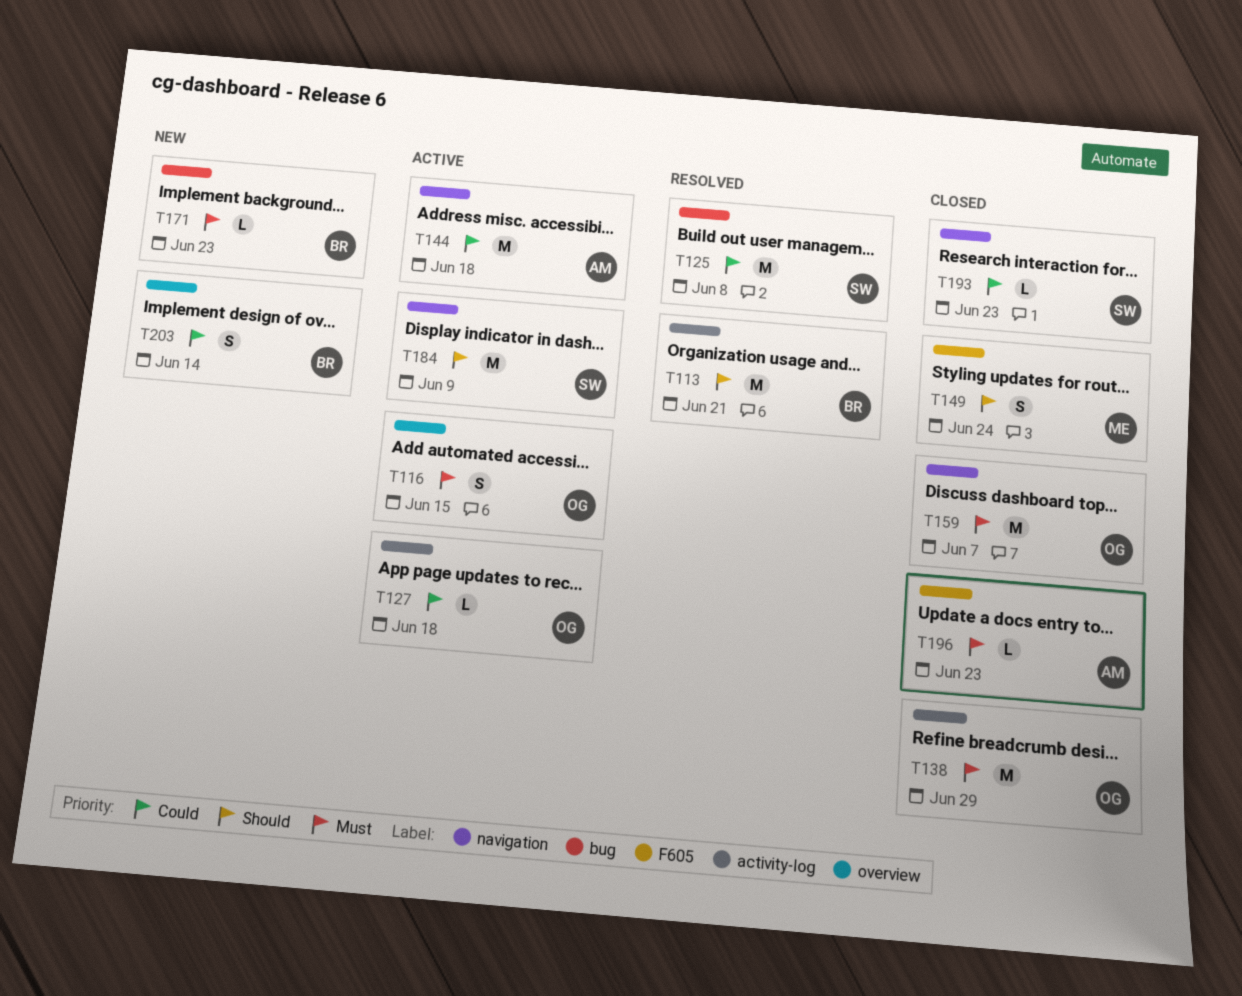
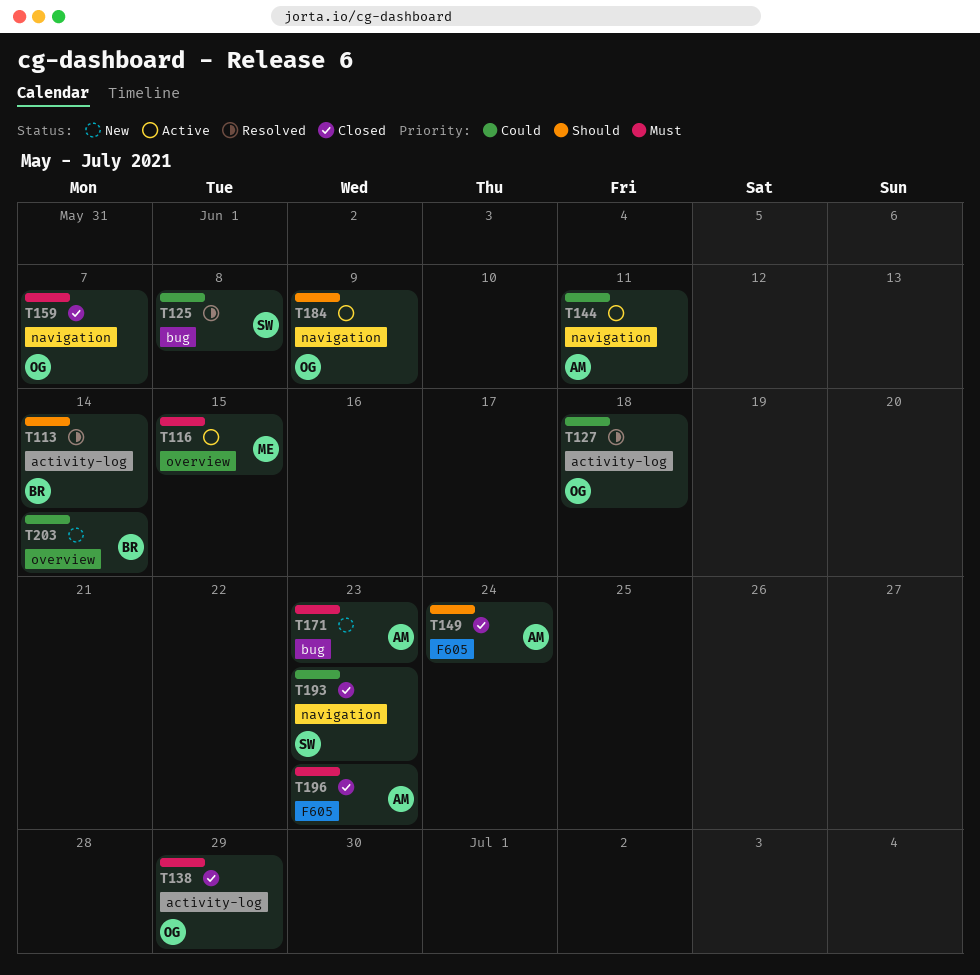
T113, due: Jun 21 -> Jun 14
T116, owner: OG -> ME
T127, status: Active -> Resolved
T144, due: Jun 18 -> Jun 11
T149, owner: ME -> AM
T171, owner: BR -> AM
T184, owner: SW -> OG

